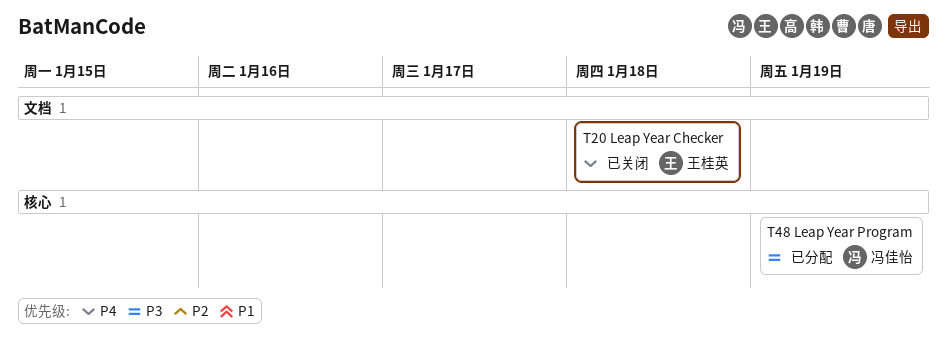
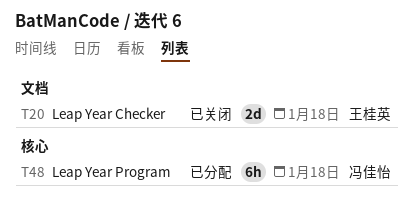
T48, due: Jan 19 -> Jan 18

